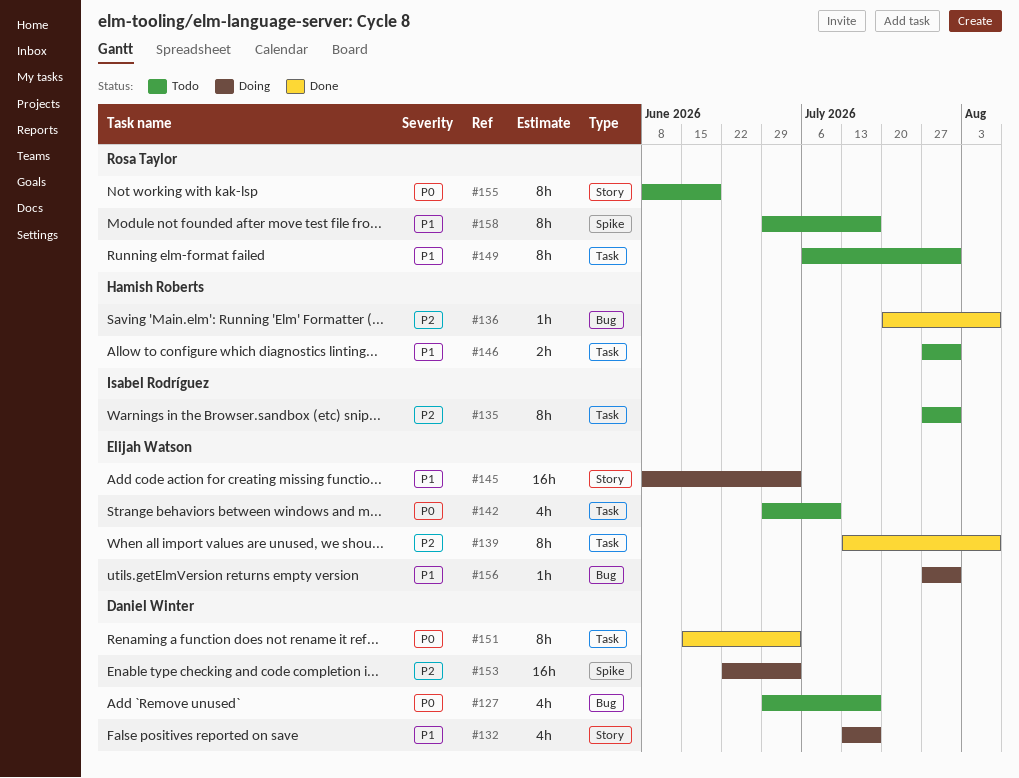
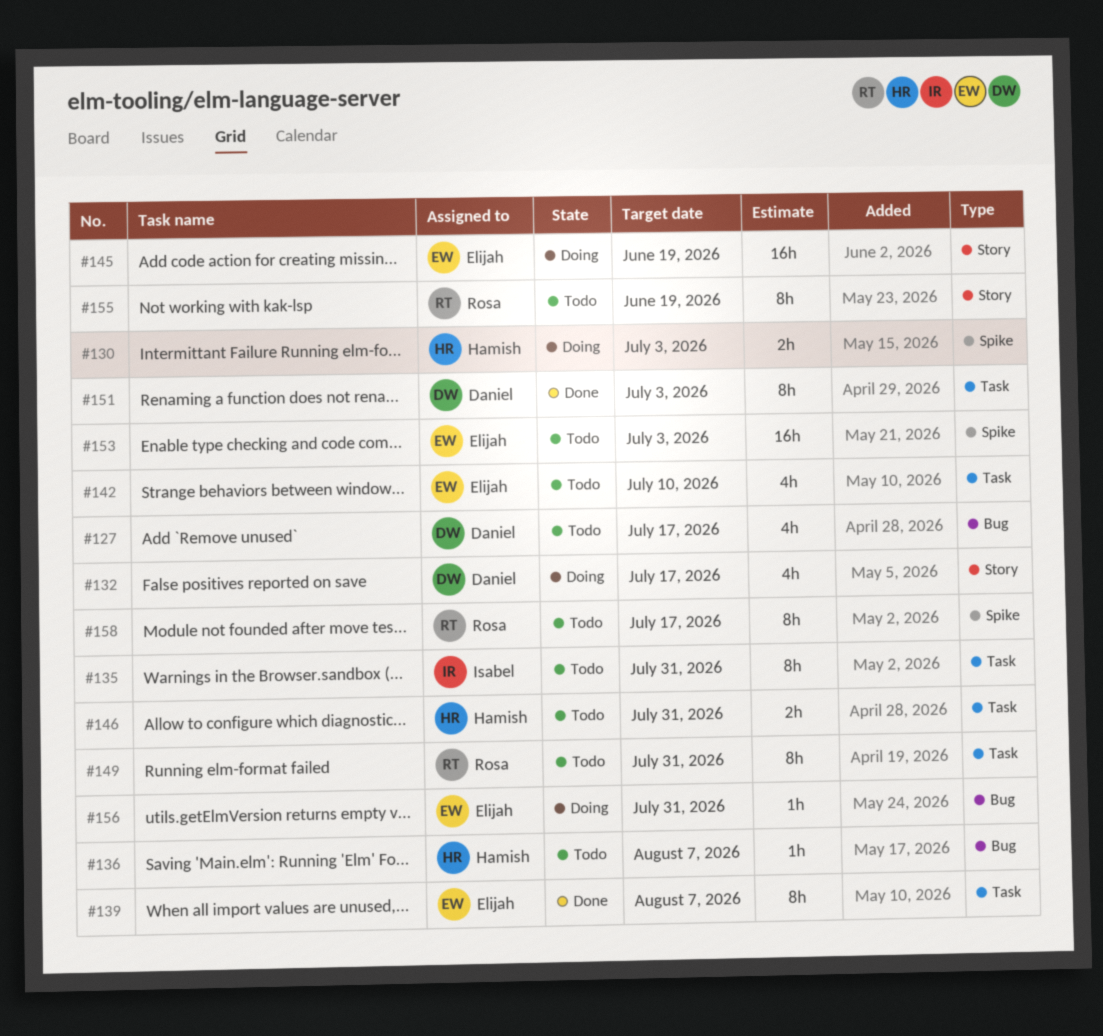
#130: none -> present
#136, status: Done -> Todo
#145, due: Jul 3 -> Jun 19
#153, status: Doing -> Todo
#153, owner: Daniel Winter -> Elijah Watson

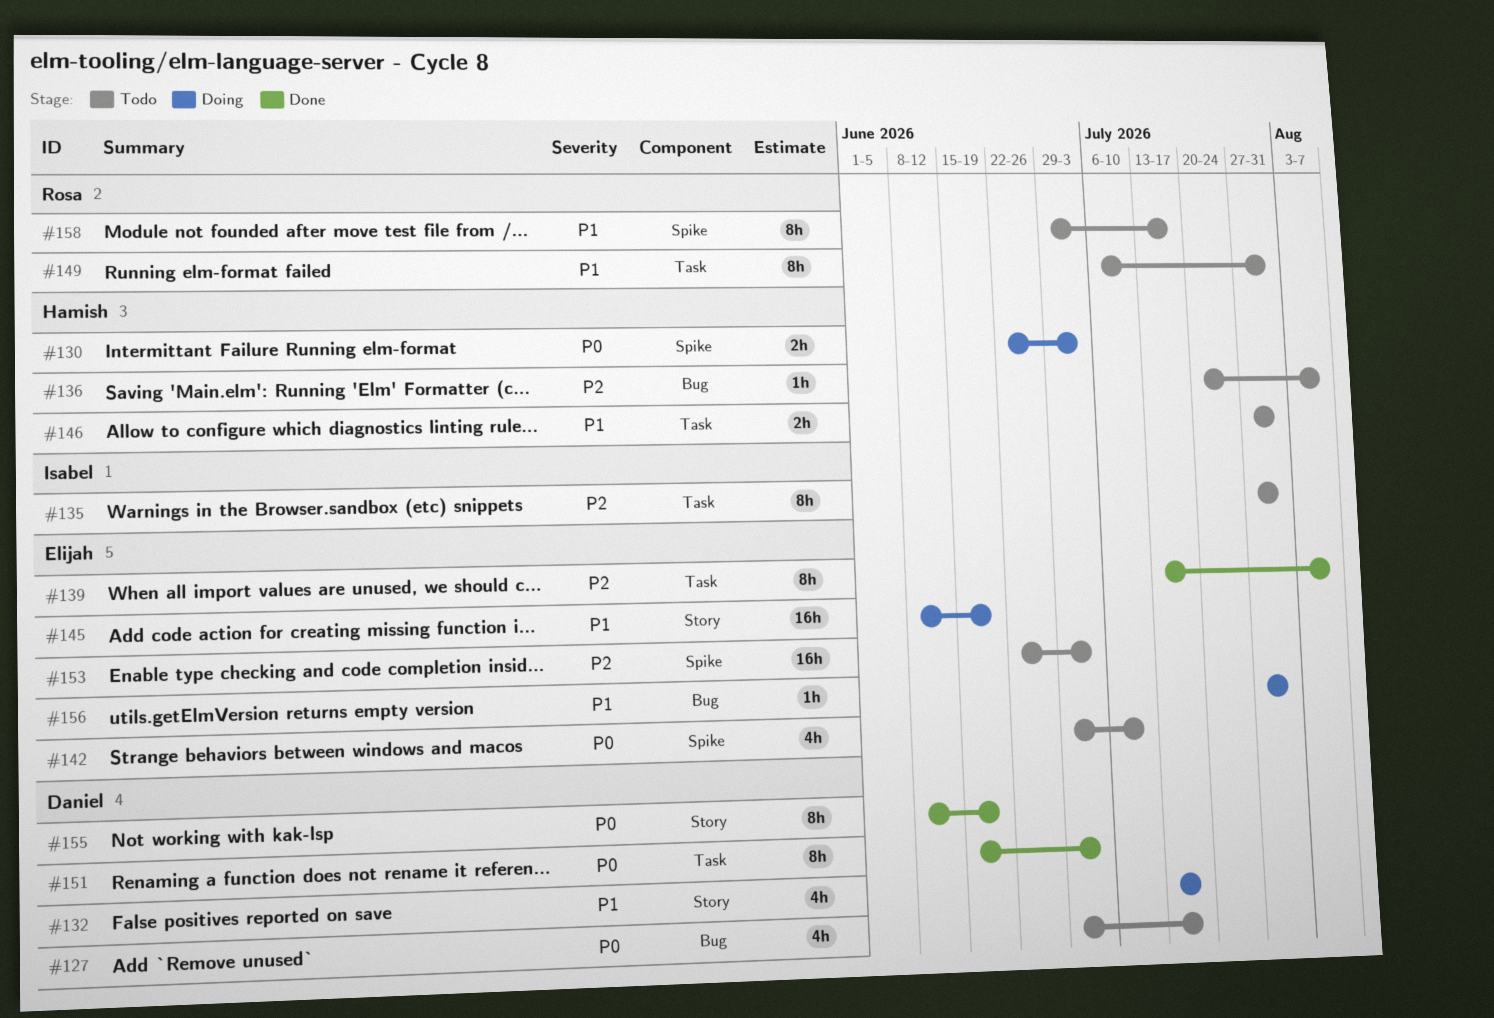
#142, label: Task -> Spike
#155, status: Todo -> Done
#155, owner: Rosa -> Daniel

